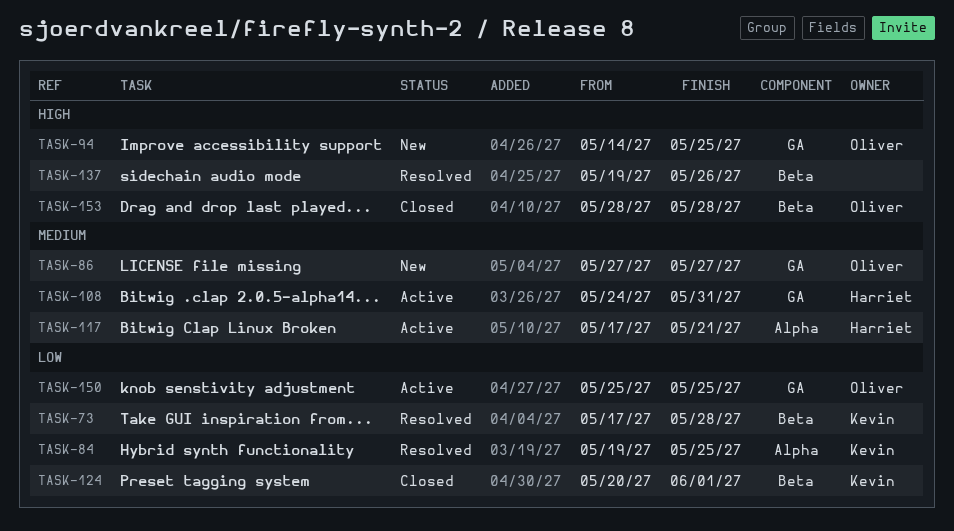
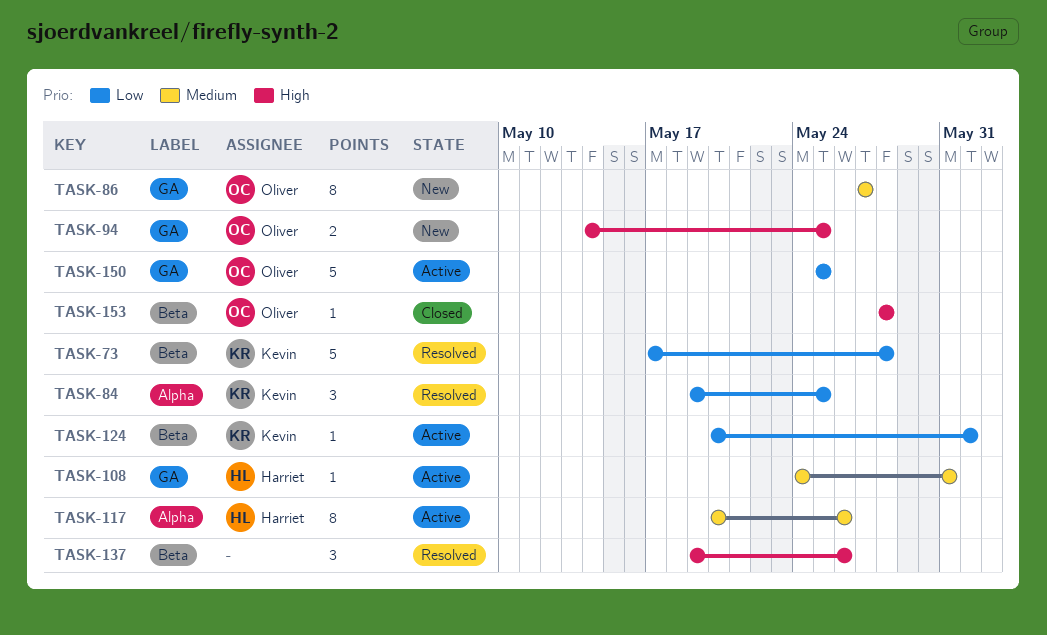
TASK-117, start: May 17 -> May 20
TASK-117, due: May 21 -> May 26
TASK-124, status: Closed -> Active

